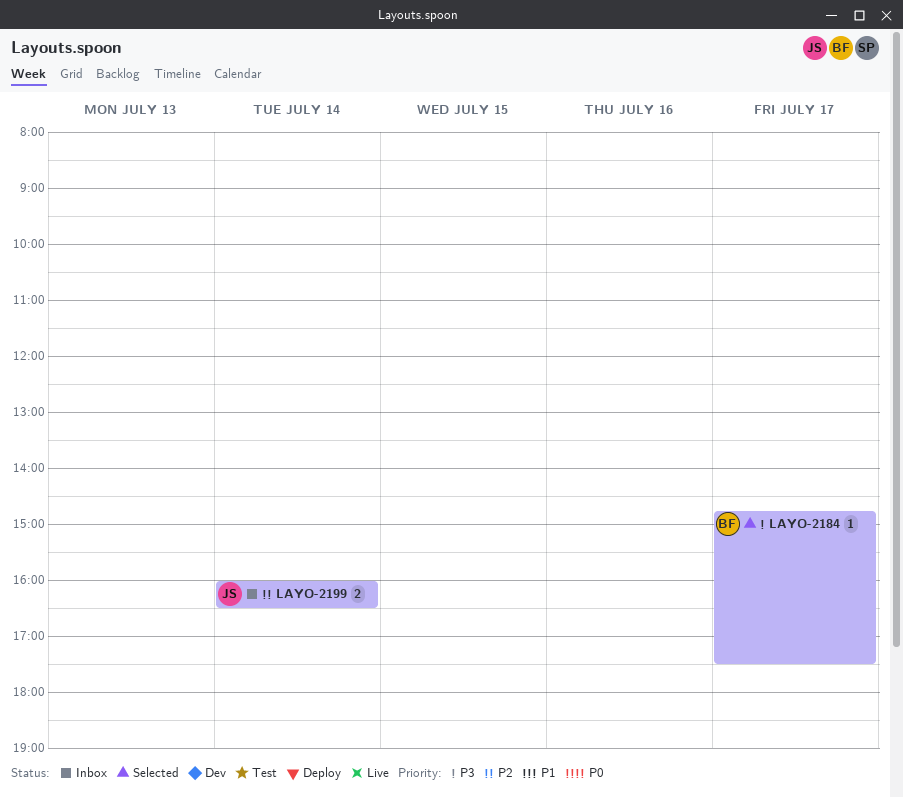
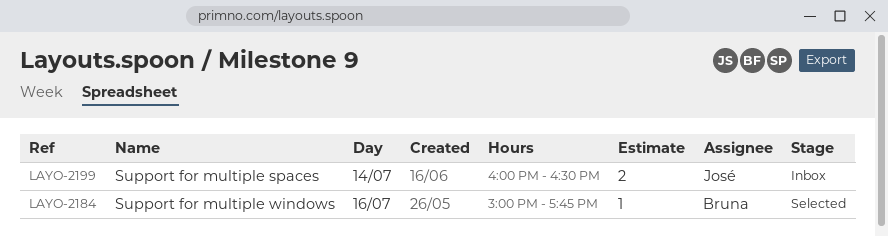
LAYO-2184, day: Jul 17 -> Jul 16
LAYO-2184, begins: 14:45 -> 15:00
LAYO-2184, ends: 17:30 -> 17:45

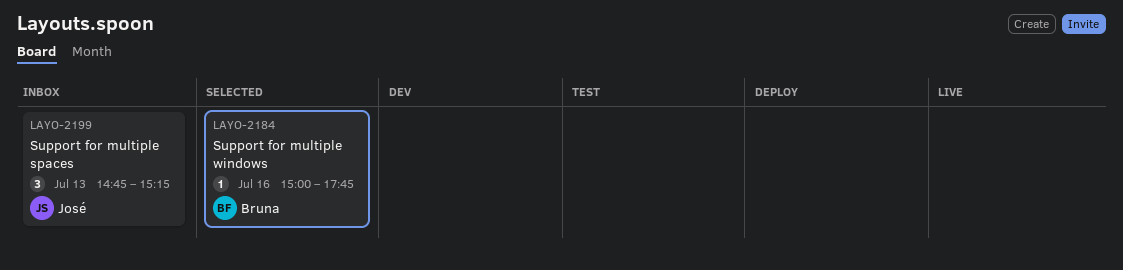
LAYO-2199, estimate: 2 -> 3
LAYO-2199, day: Jul 14 -> Jul 13
LAYO-2199, begins: 16:00 -> 14:45
LAYO-2199, ends: 16:30 -> 15:15

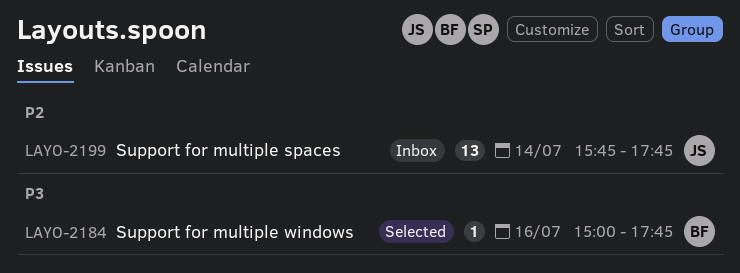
LAYO-2199, estimate: 3 -> 13
LAYO-2199, day: Jul 13 -> Jul 14
LAYO-2199, begins: 14:45 -> 15:45
LAYO-2199, ends: 15:15 -> 17:45

